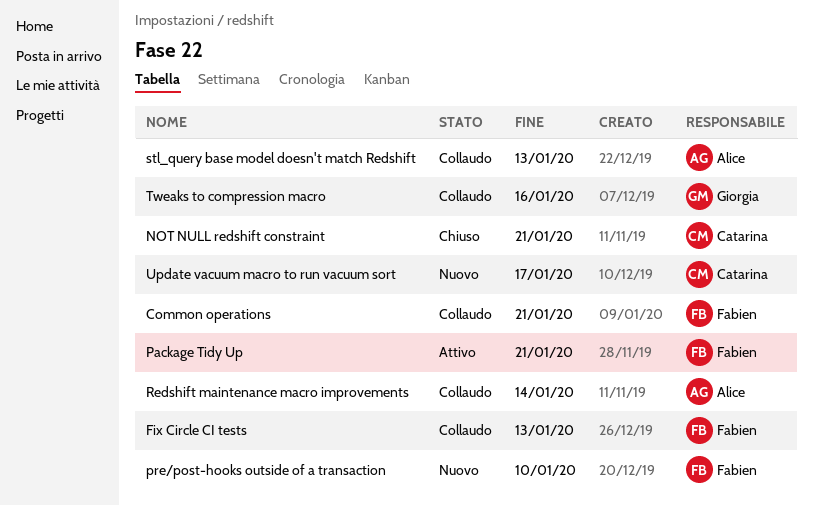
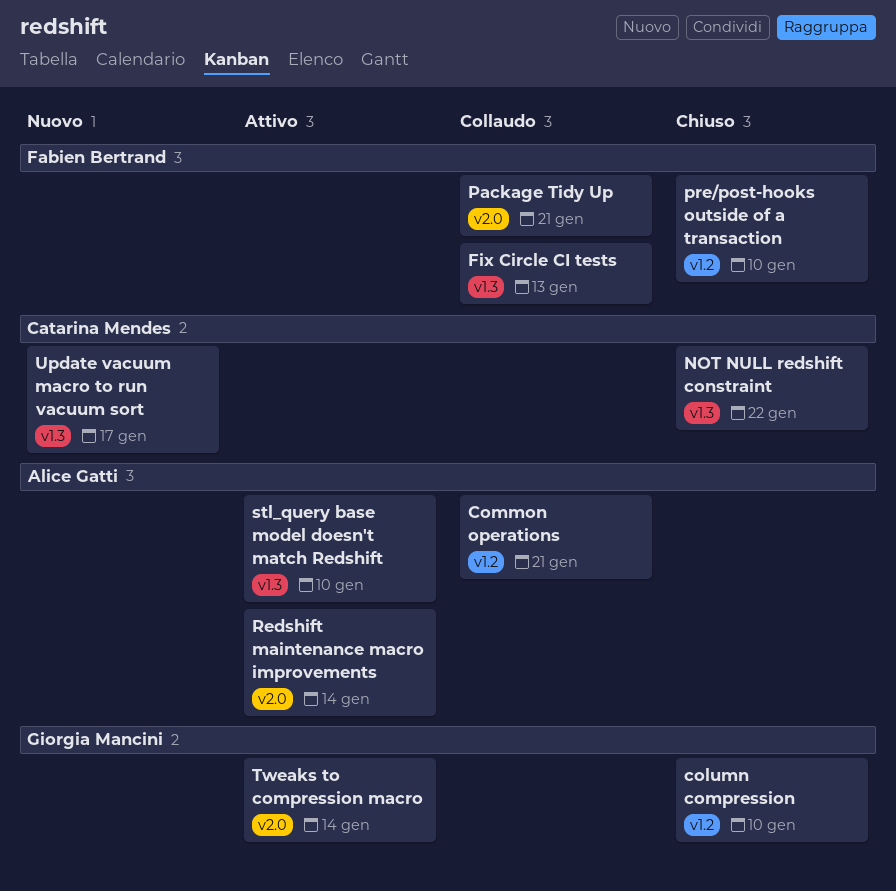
column compression: none -> present
Common operations, owner: Fabien Bertrand -> Alice Gatti
NOT NULL redshift constraint, due: Jan 21 -> Jan 22
Package Tidy Up, status: Attivo -> Collaudo
pre/post-hooks outside of a transaction, status: Nuovo -> Chiuso
Redshift maintenance macro improvements, status: Collaudo -> Attivo
stl_query base model doesn't match Redshift, status: Collaudo -> Attivo
stl_query base model doesn't match Redshift, due: Jan 13 -> Jan 10
Tweaks to compression macro, status: Collaudo -> Attivo
Tweaks to compression macro, due: Jan 16 -> Jan 14

